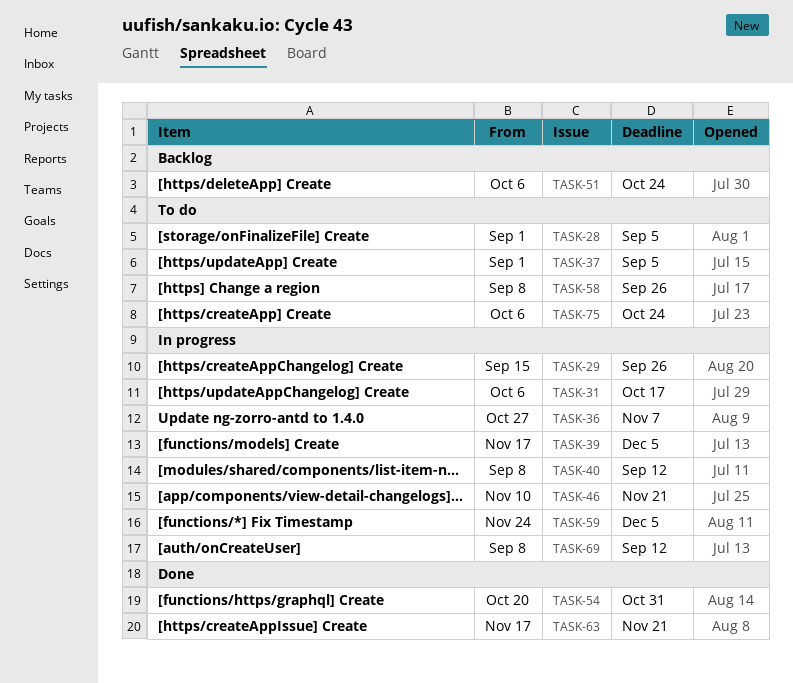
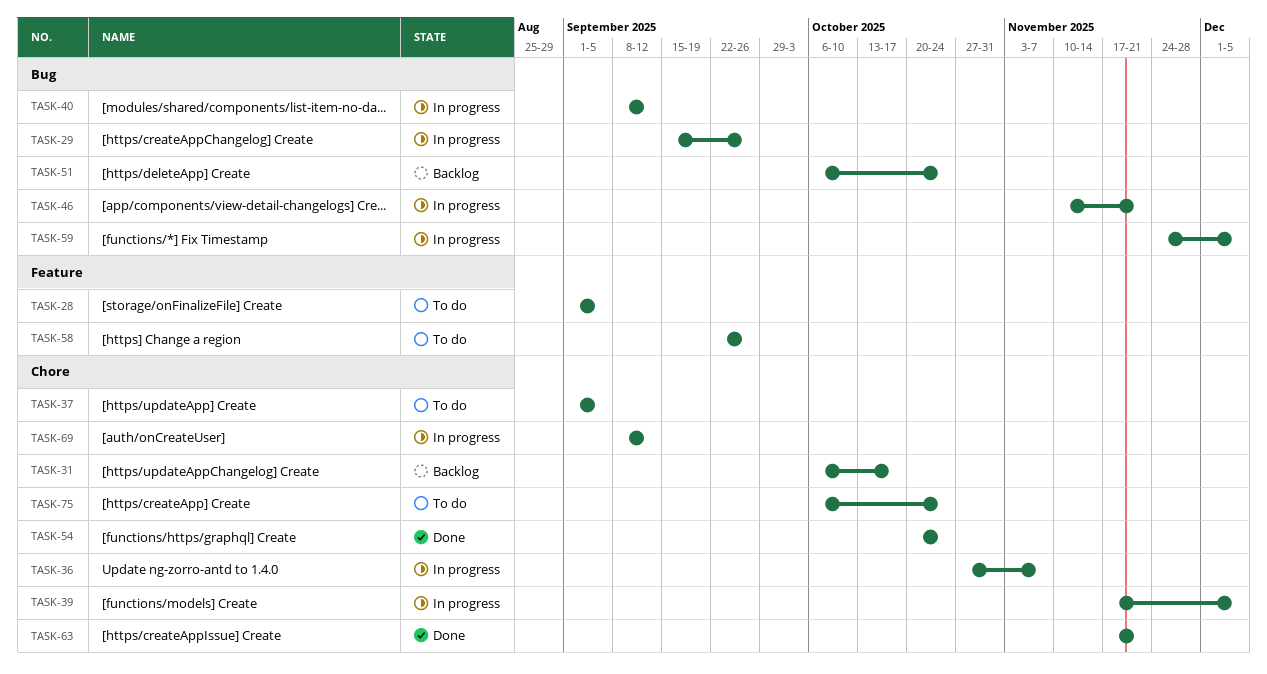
TASK-31, status: In progress -> Backlog
TASK-54, due: Oct 31 -> Oct 24
TASK-58, start: Sep 8 -> Sep 22

